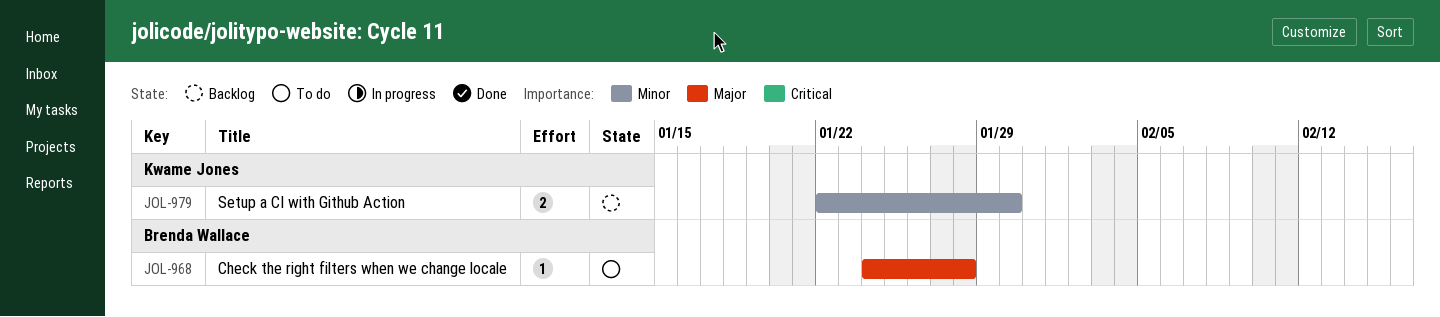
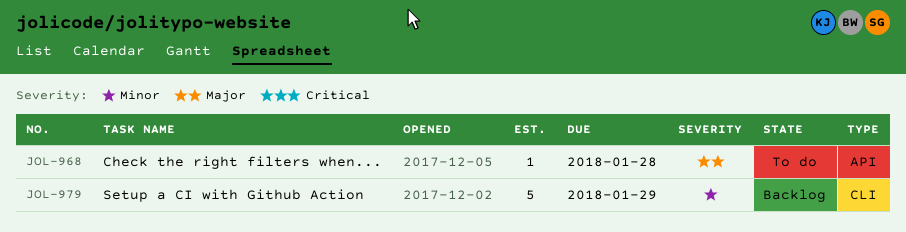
JOL-979, estimate: 2 -> 5
JOL-979, due: Jan 30 -> Jan 29

